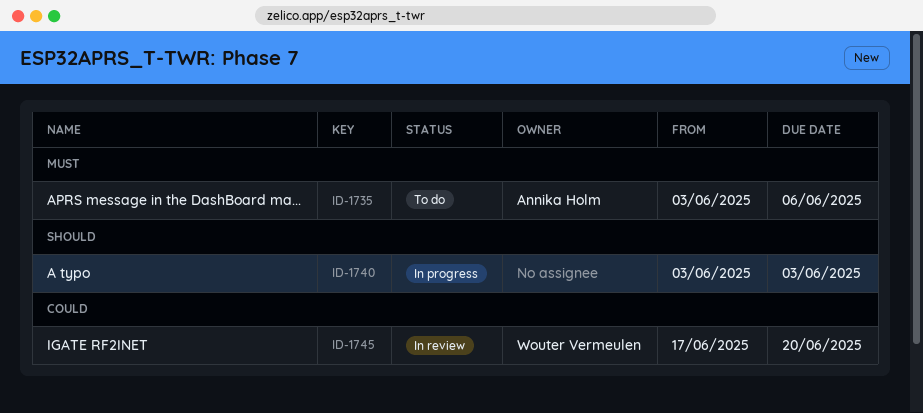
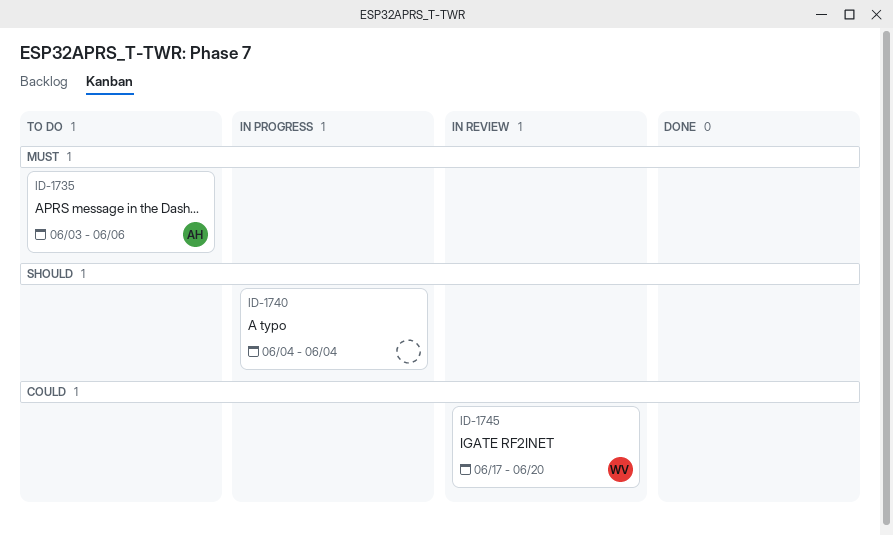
ID-1740, start: Jun 3 -> Jun 4
ID-1740, due: Jun 3 -> Jun 4

